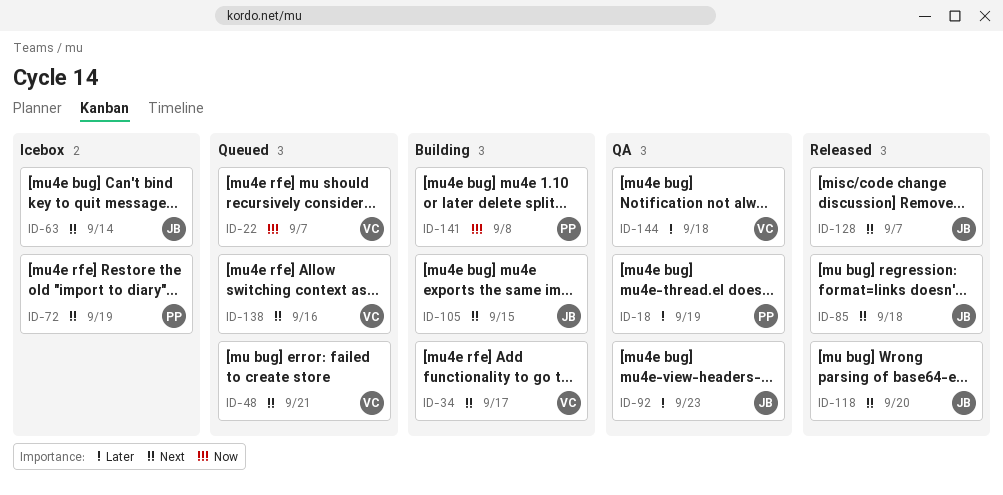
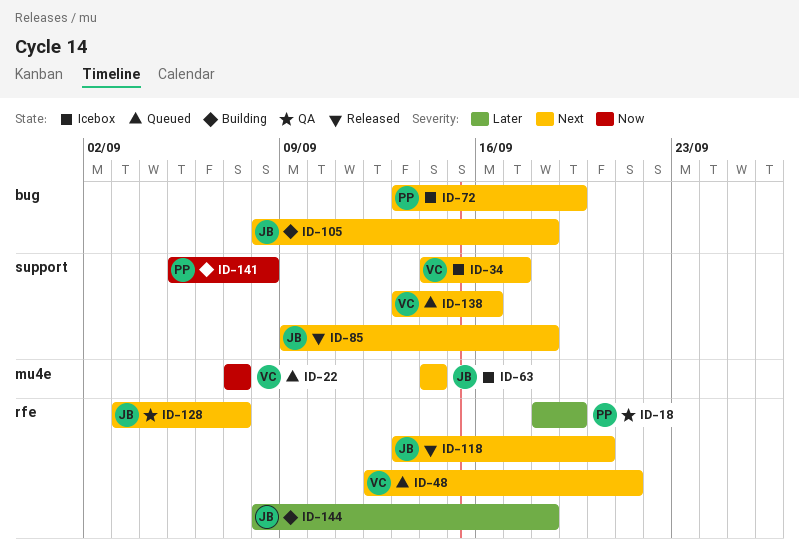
ID-34, status: Building -> Icebox
ID-92: present -> none
ID-105, due: Sep 15 -> Sep 18
ID-128, status: Released -> QA
ID-144, status: QA -> Building
ID-144, owner: VC -> JB

